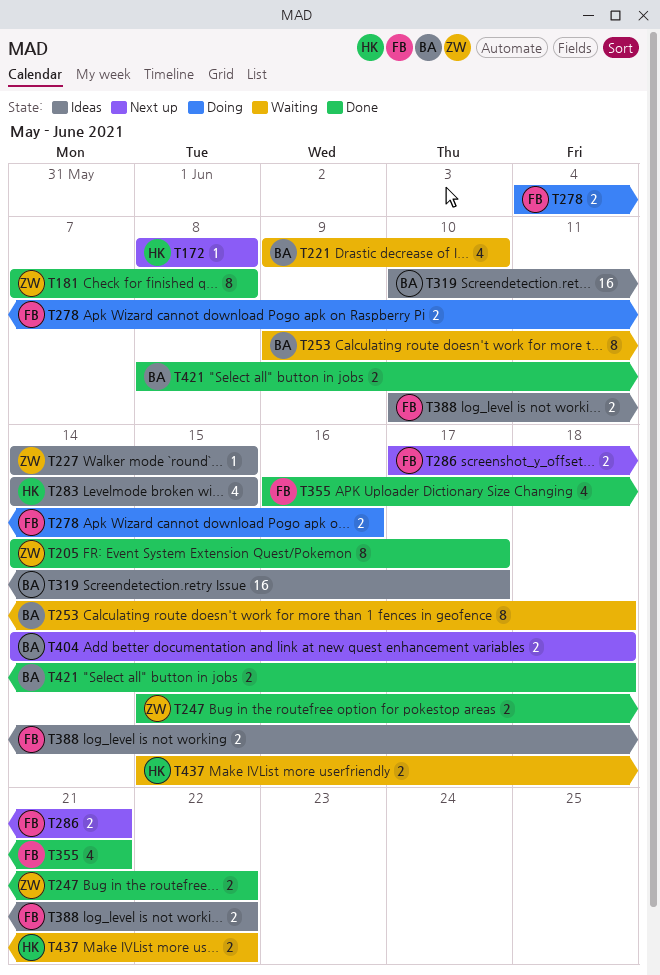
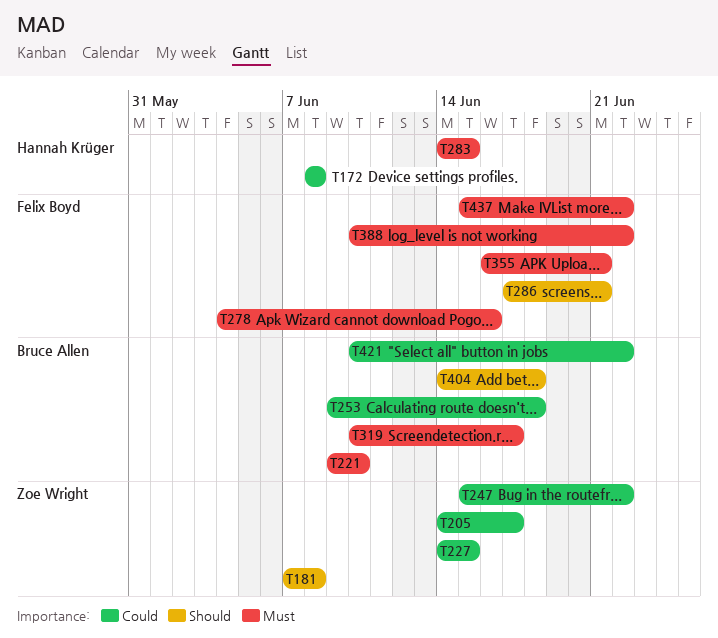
T421, start: Jun 8 -> Jun 10
T421, due: Jun 18 -> Jun 22
T437, owner: Hannah Krüger -> Felix Boyd

